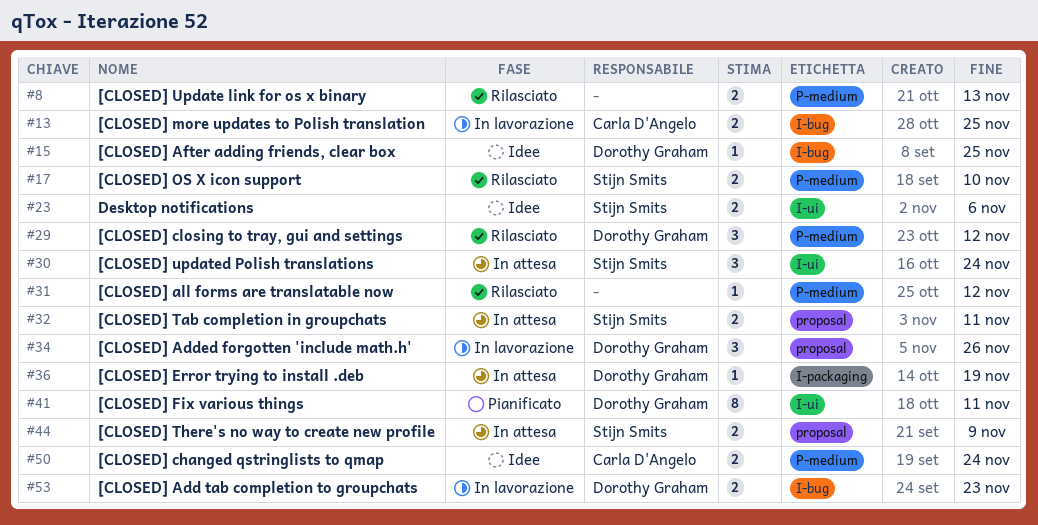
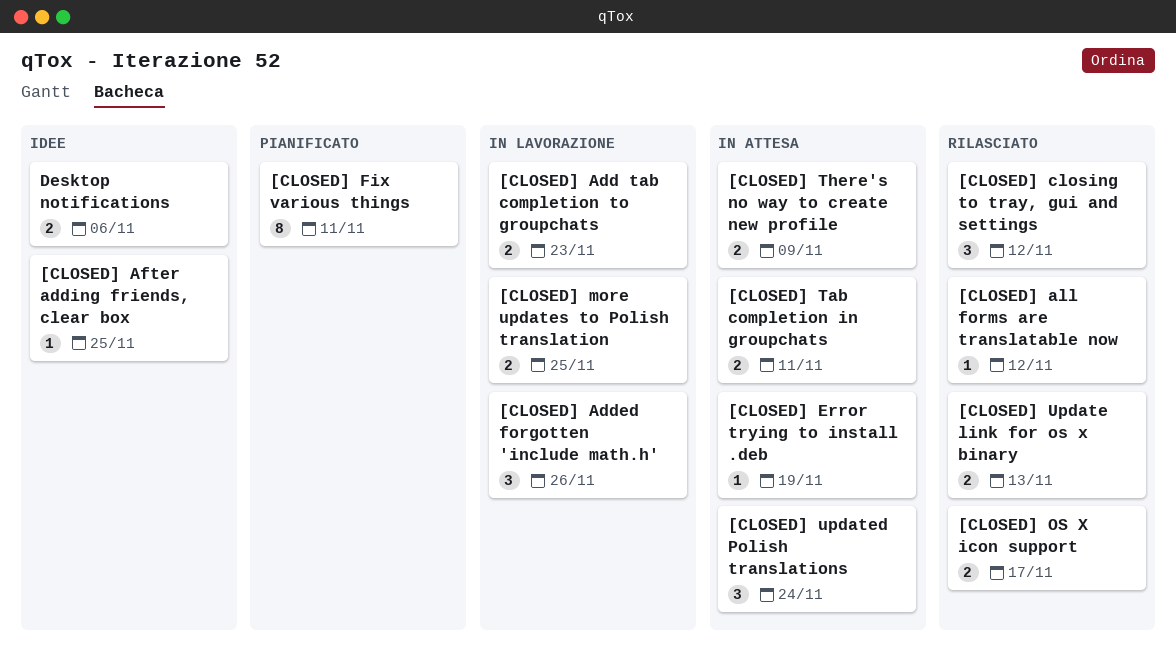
[CLOSED] changed qstringlists to qmap: present -> none
[CLOSED] OS X icon support, due: Nov 10 -> Nov 17

